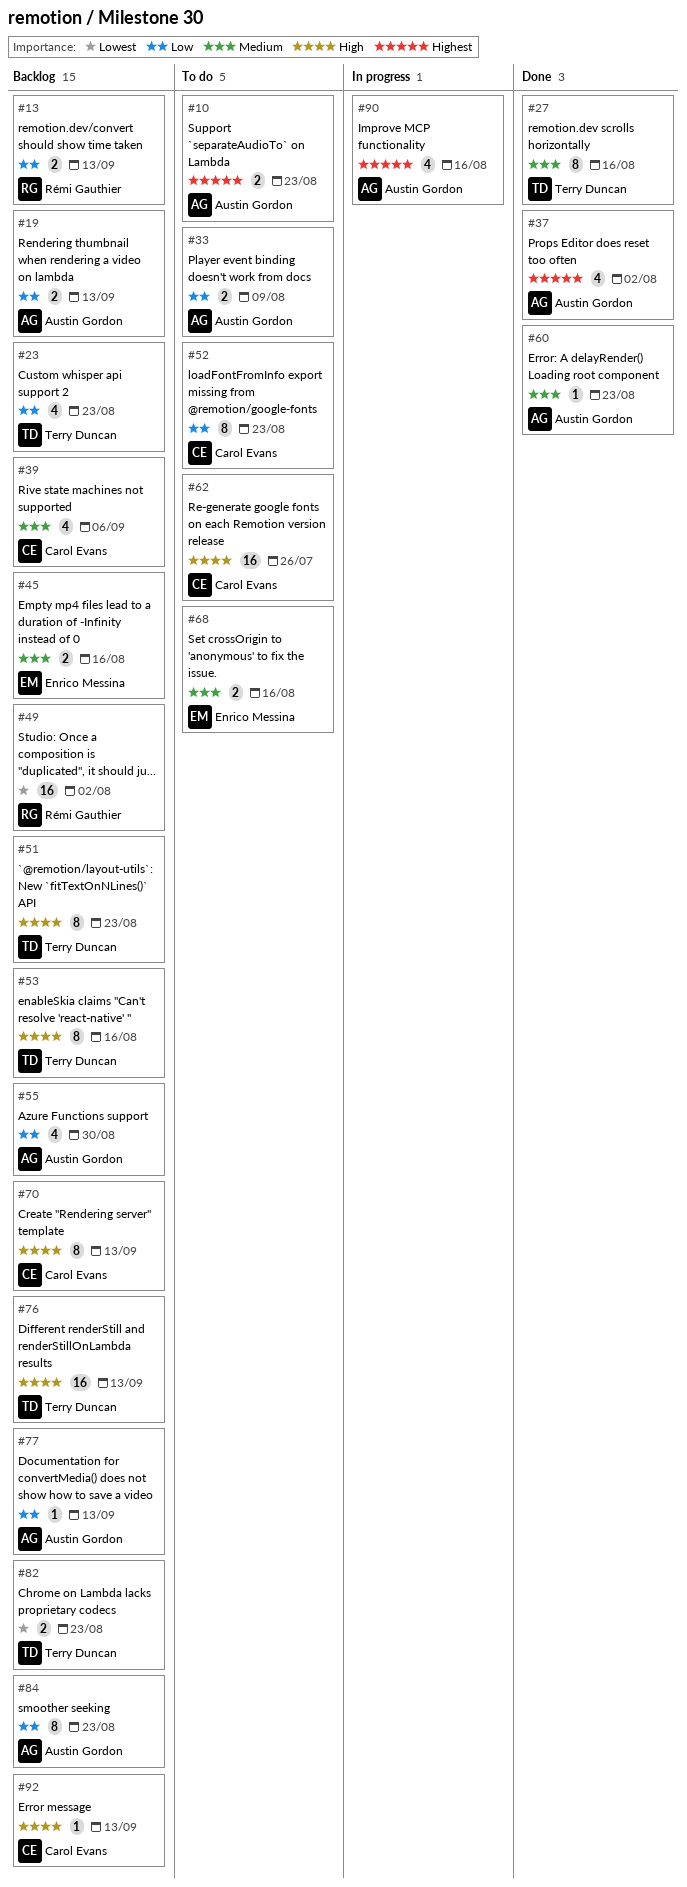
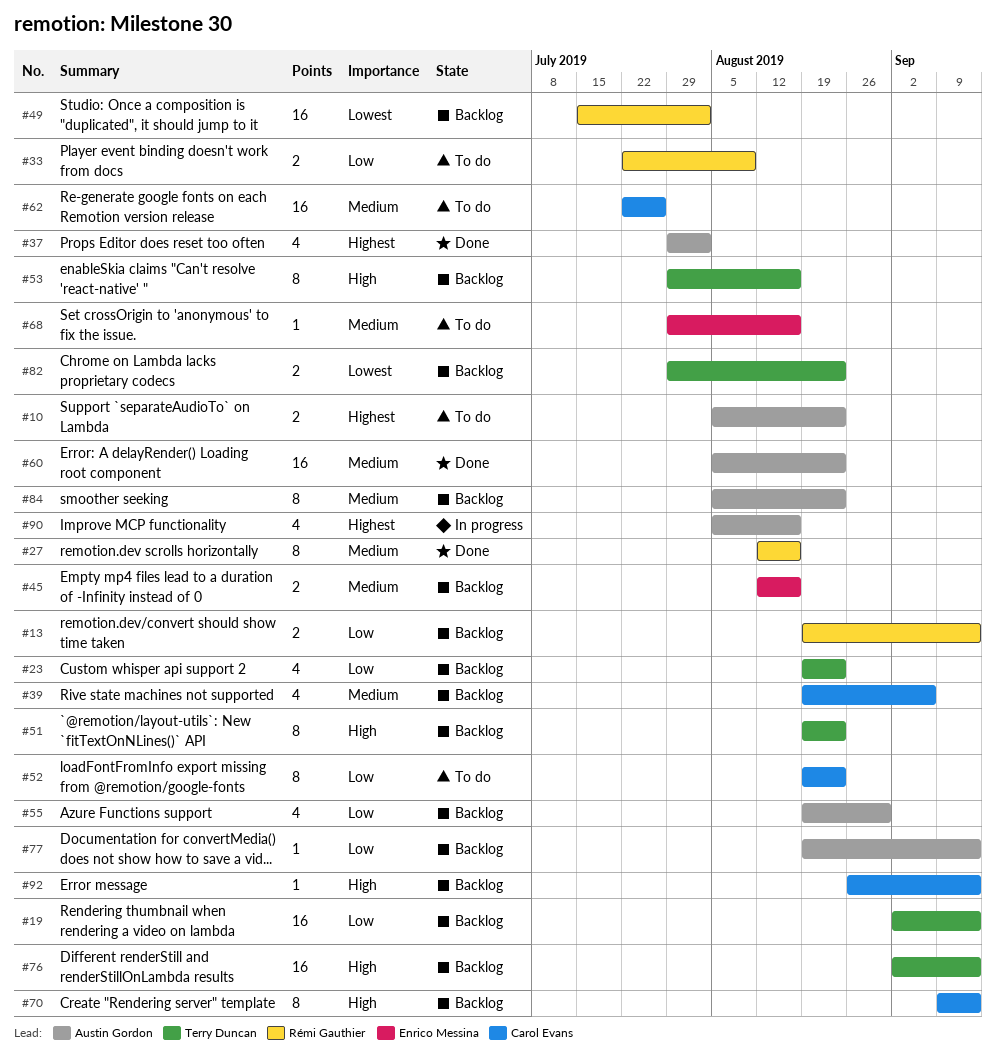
#19, owner: Austin Gordon -> Terry Duncan
#19, estimate: 2 -> 16
#27, owner: Terry Duncan -> Rémi Gauthier
#33, owner: Austin Gordon -> Rémi Gauthier
#60, estimate: 1 -> 16
#62, priority: High -> Medium
#68, estimate: 2 -> 1
#84, priority: Low -> Medium

